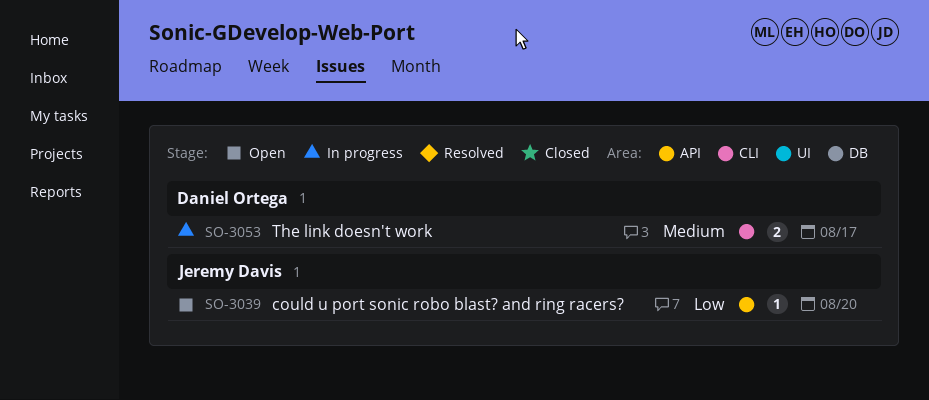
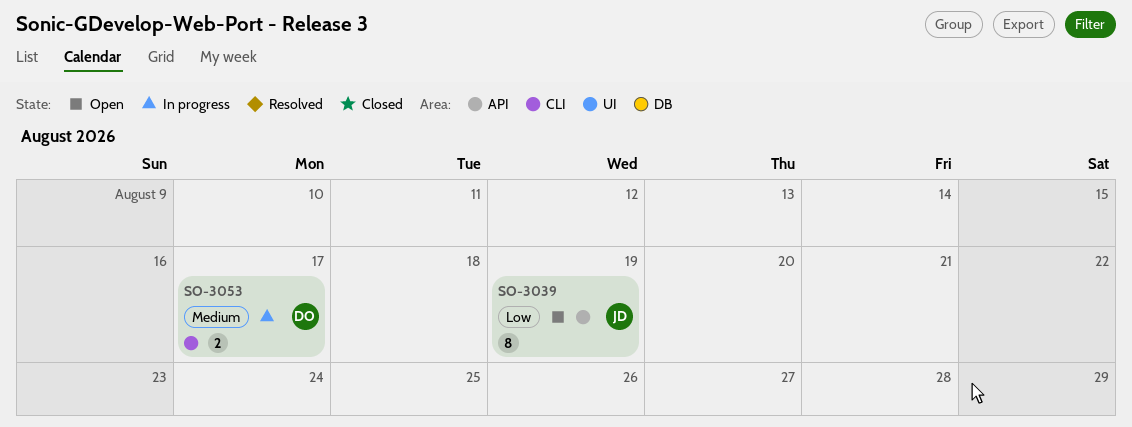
SO-3039, estimate: 1 -> 8
SO-3039, due: Aug 20 -> Aug 19

